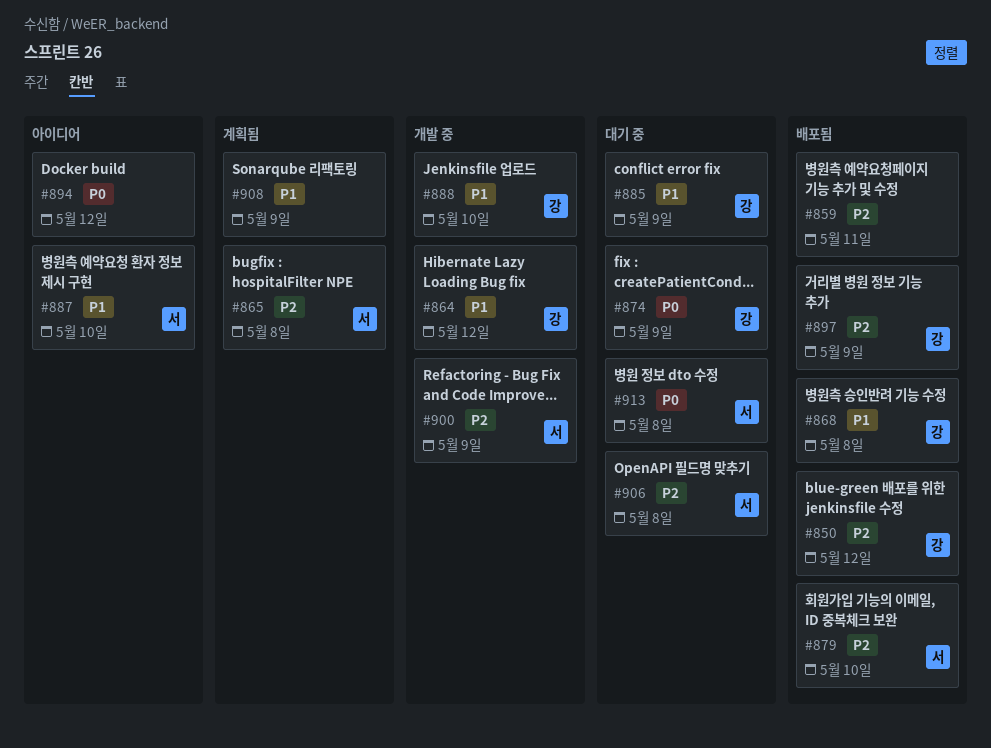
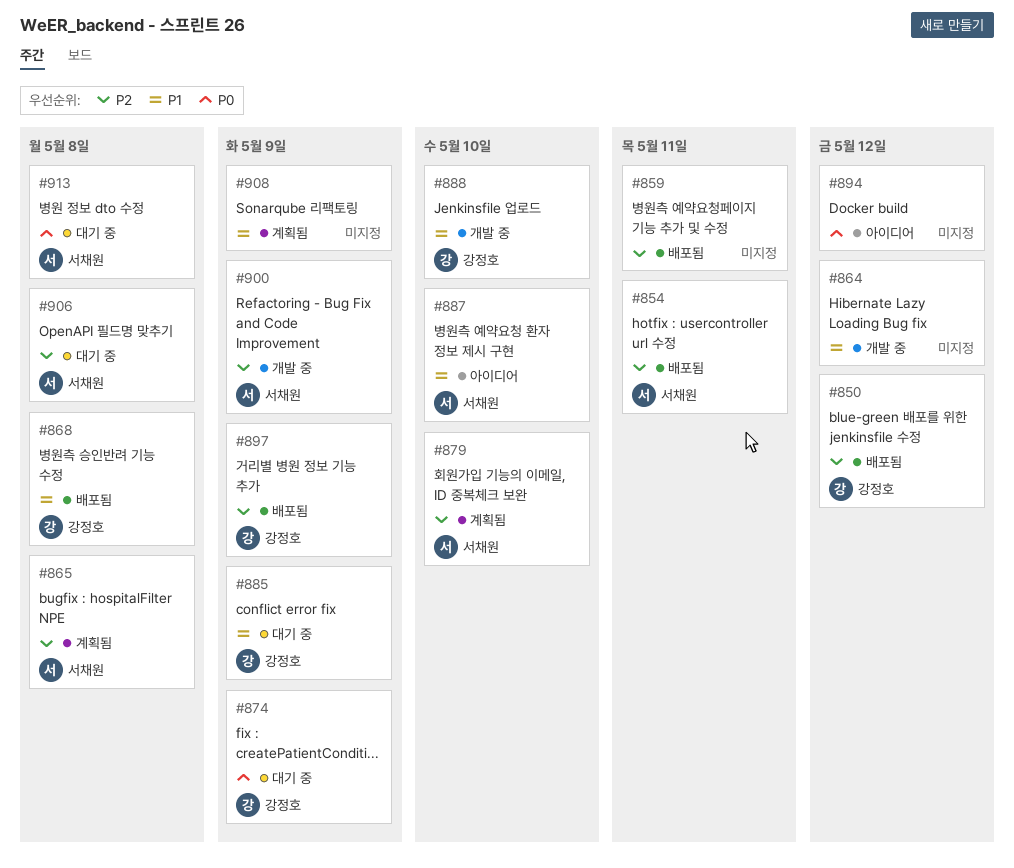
#854: none -> present
#864, owner: 강정호 -> none
#879, status: 배포됨 -> 계획됨

